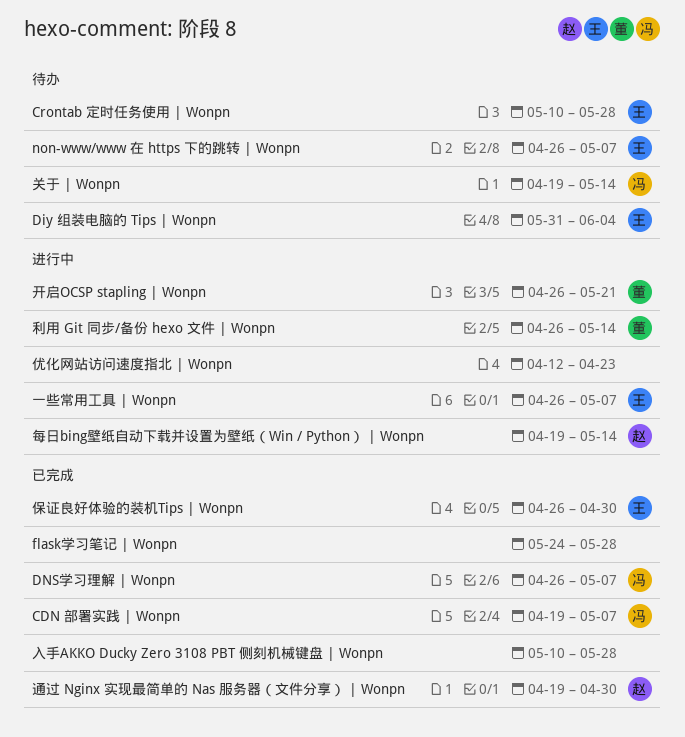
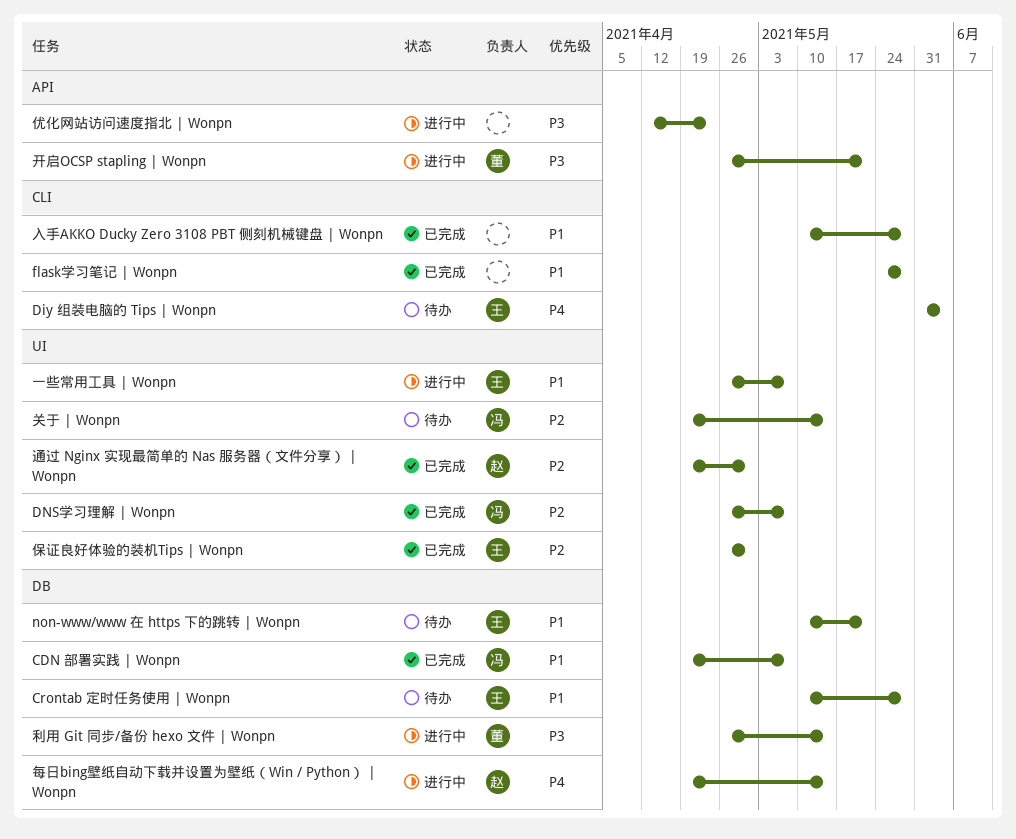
non-www/www 在 https 下的跳转 | Wonpn, start: Apr 26 -> May 10
non-www/www 在 https 下的跳转 | Wonpn, due: May 7 -> May 21

